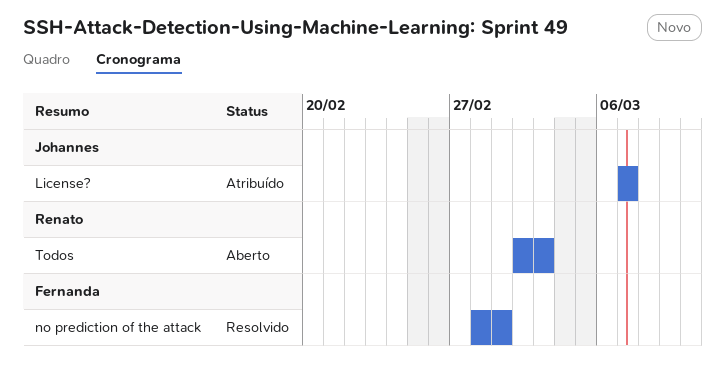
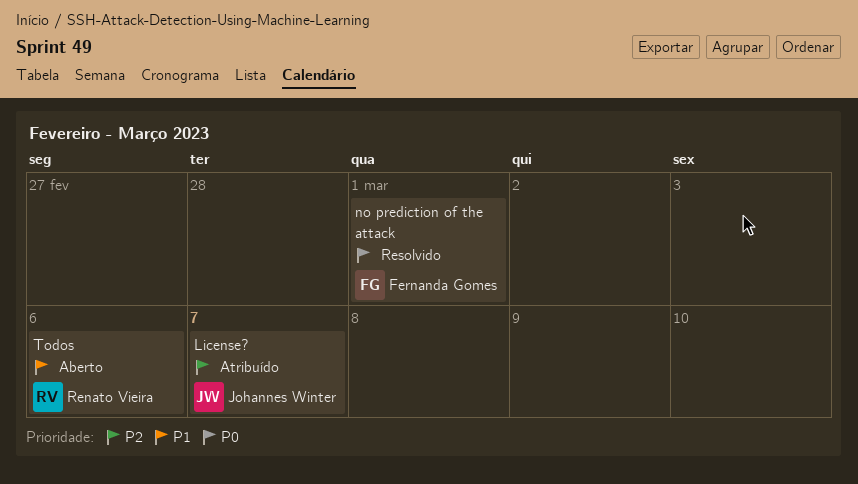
Todos, due: Mar 3 -> Mar 6

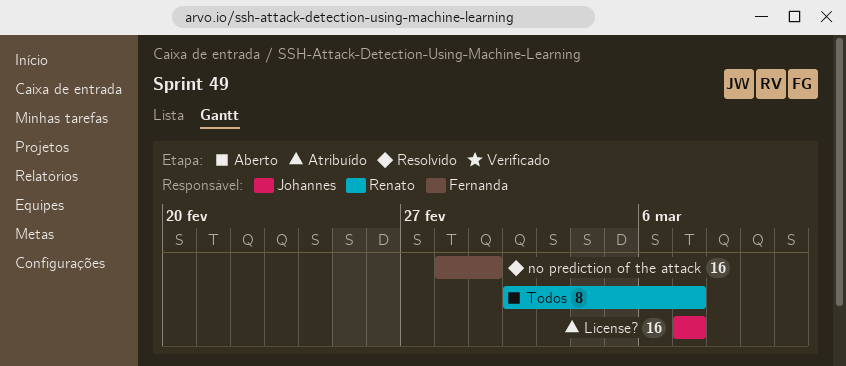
Todos, due: Mar 6 -> Mar 7

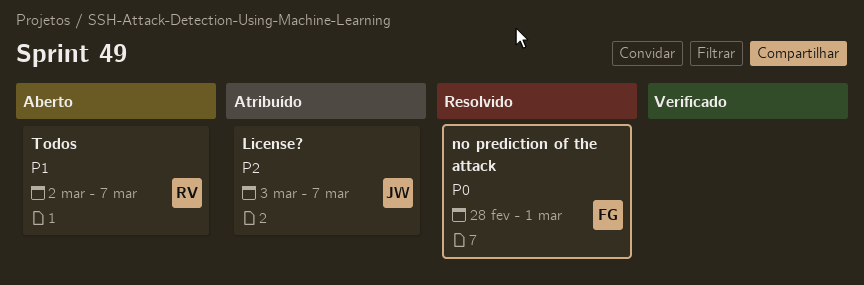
License?, start: Mar 7 -> Mar 3

